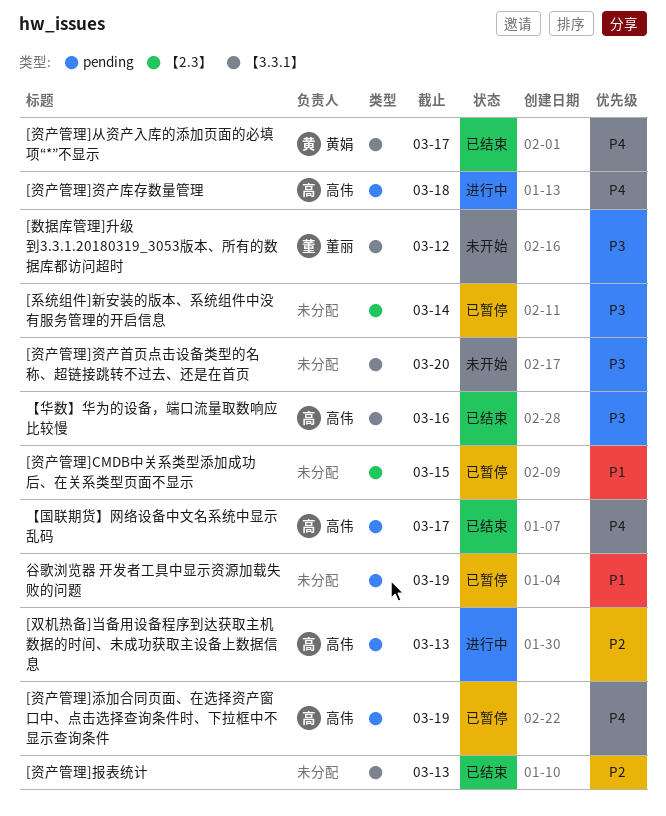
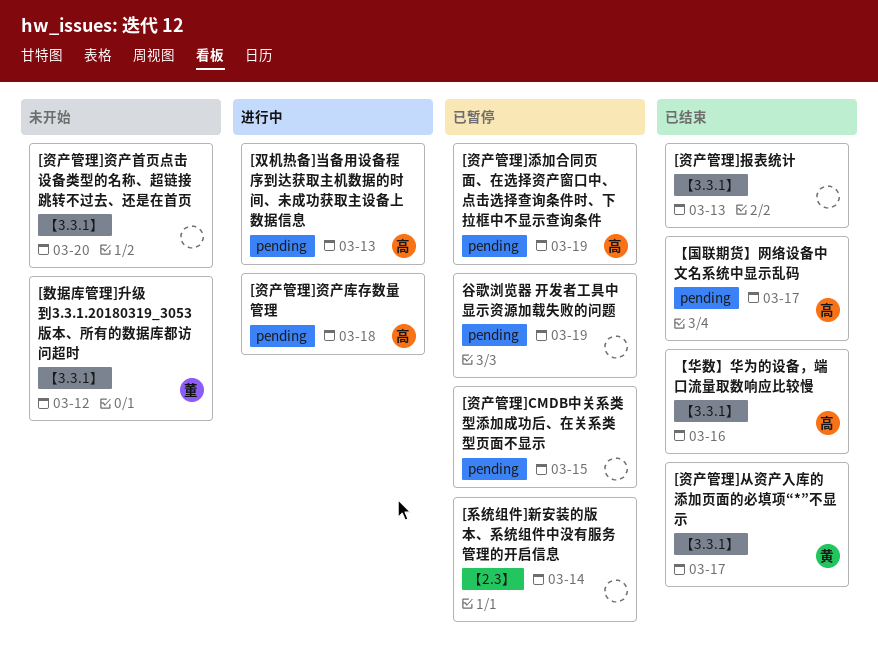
[资产管理]CMDB中关系类型添加成功后、在关系类型页面不显示, label: 【2.3】 -> pending

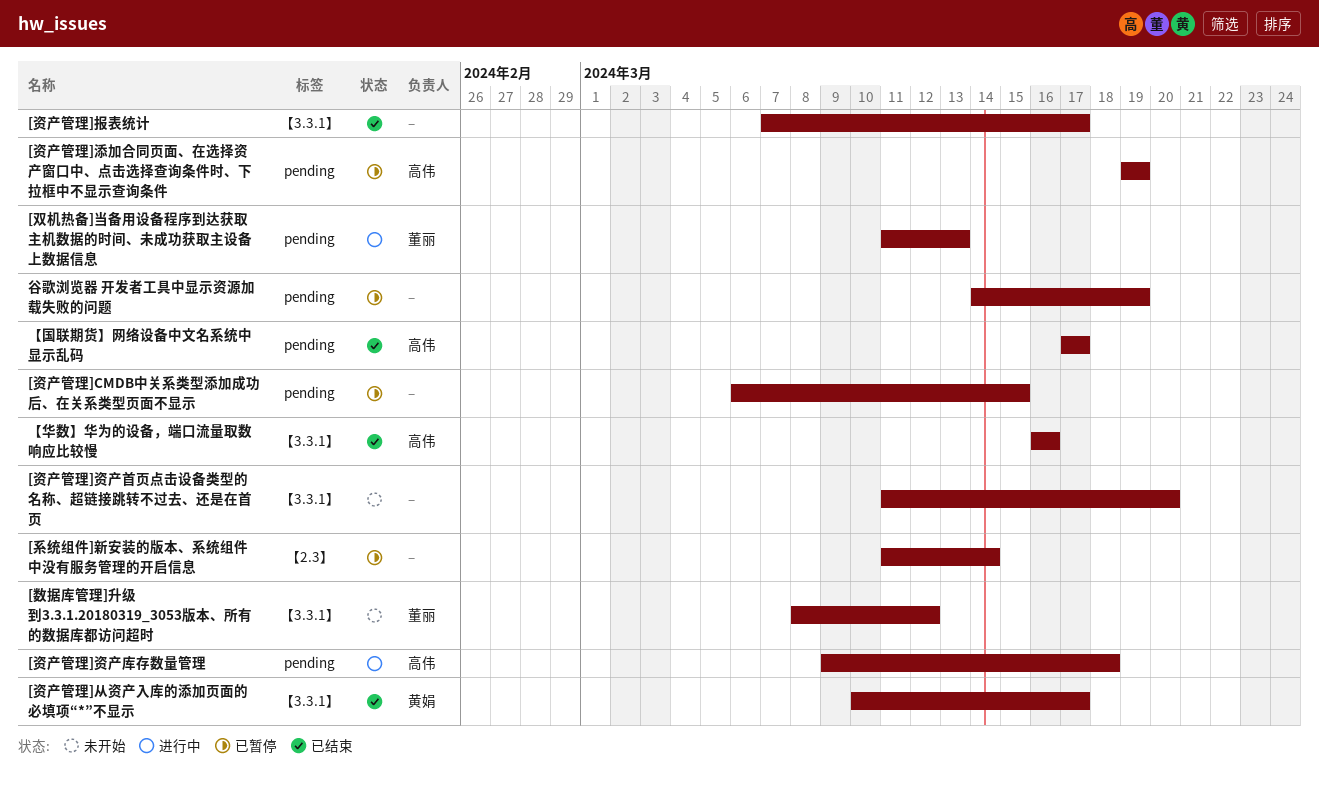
[双机热备]当备用设备程序到达获取主机数据的时间、未成功获取主设备上数据信息, owner: 高伟 -> 董丽
[资产管理]报表统计, due: Mar 13 -> Mar 17

